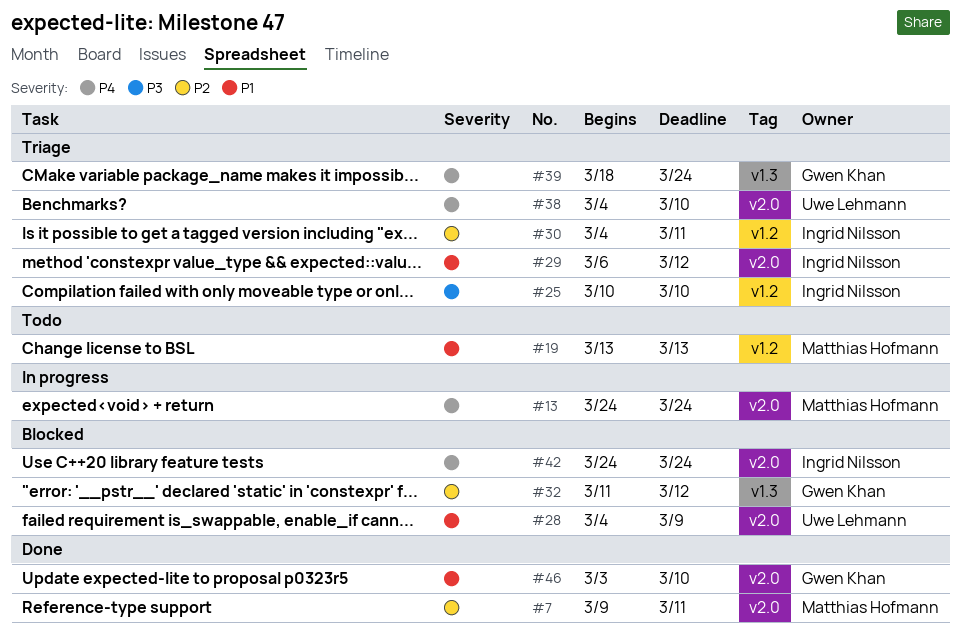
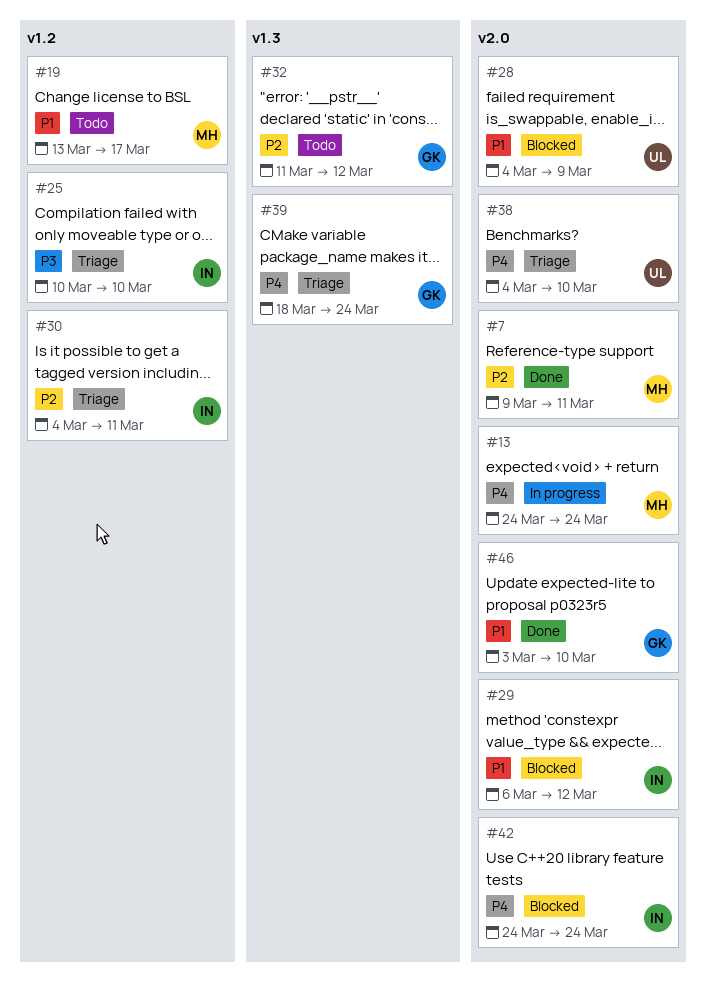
#19, due: Mar 13 -> Mar 17
#29, status: Triage -> Blocked
#32, status: Blocked -> Todo

